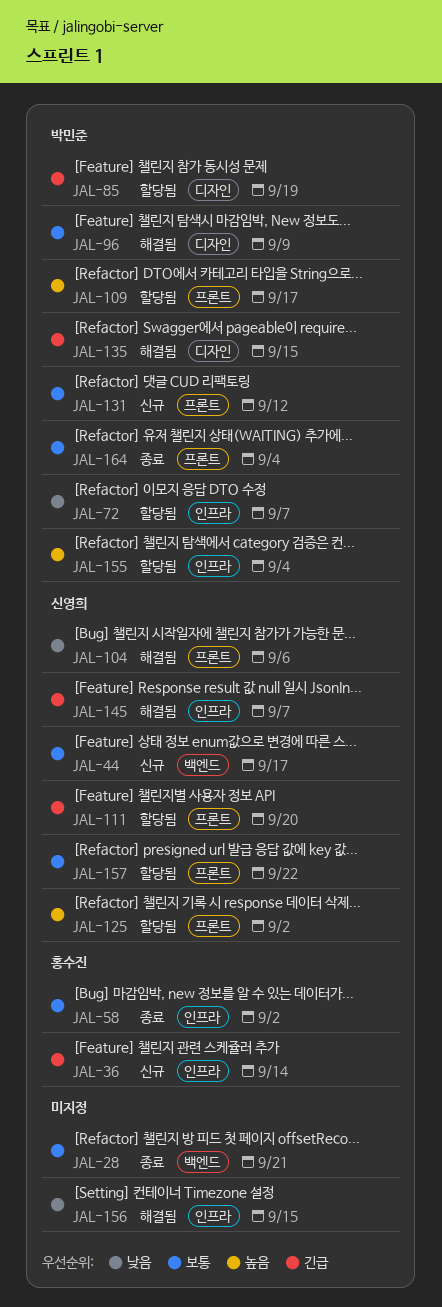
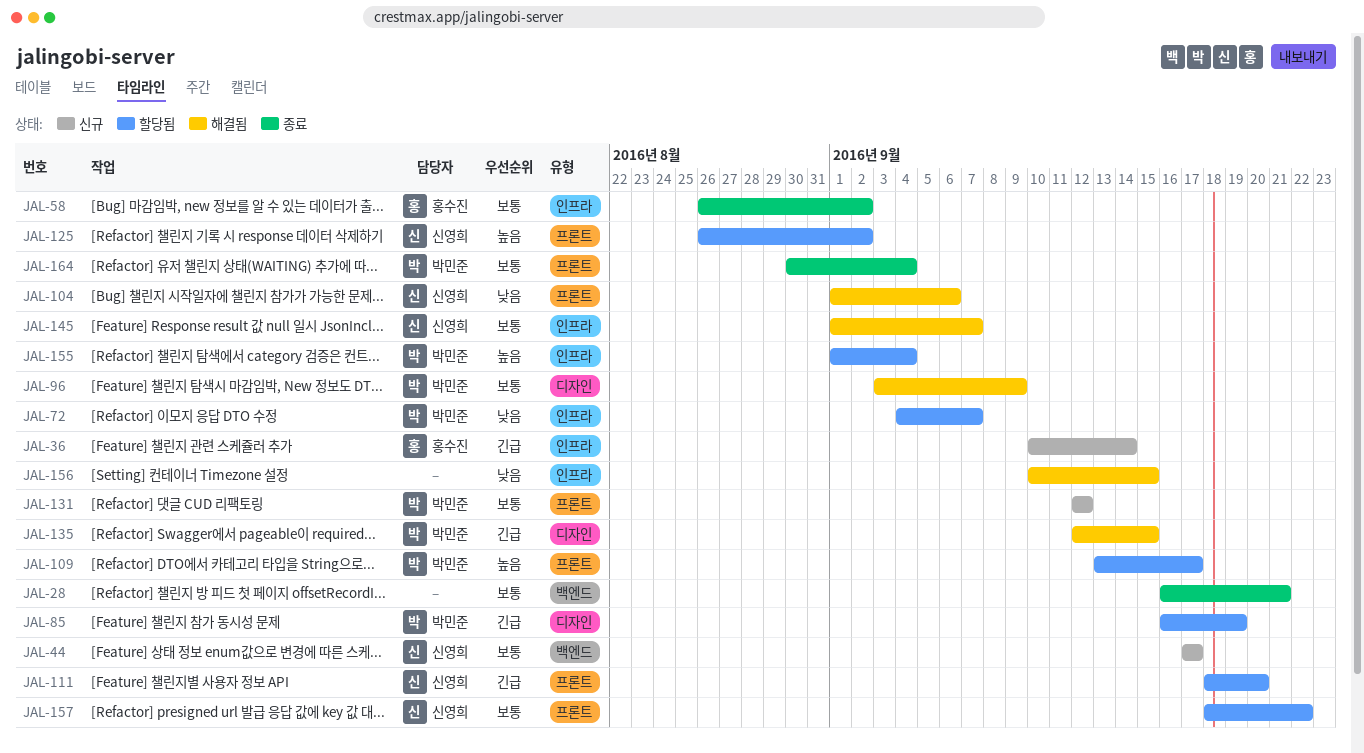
JAL-145, priority: 긴급 -> 보통

